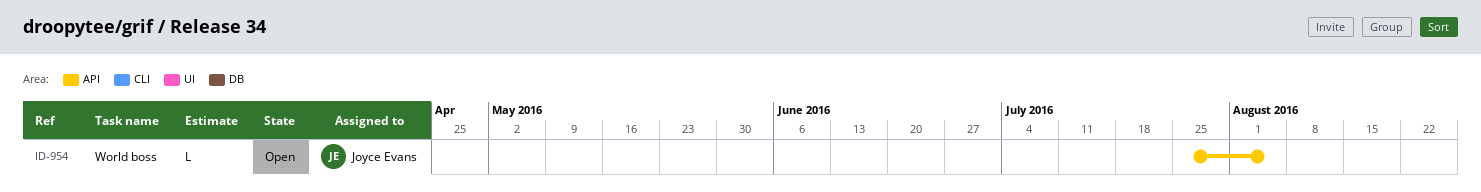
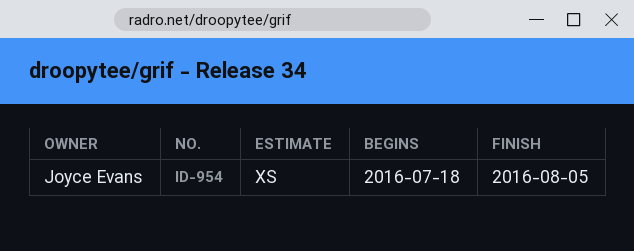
ID-954, estimate: L -> XS
ID-954, start: Jul 25 -> Jul 18

